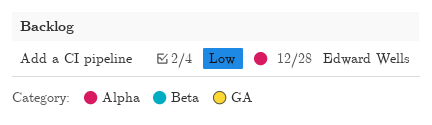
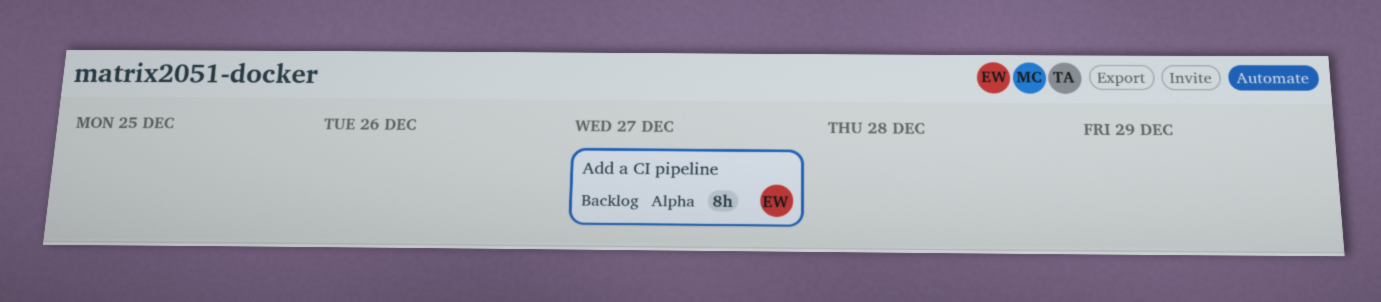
Add a CI pipeline, due: Dec 28 -> Dec 27

